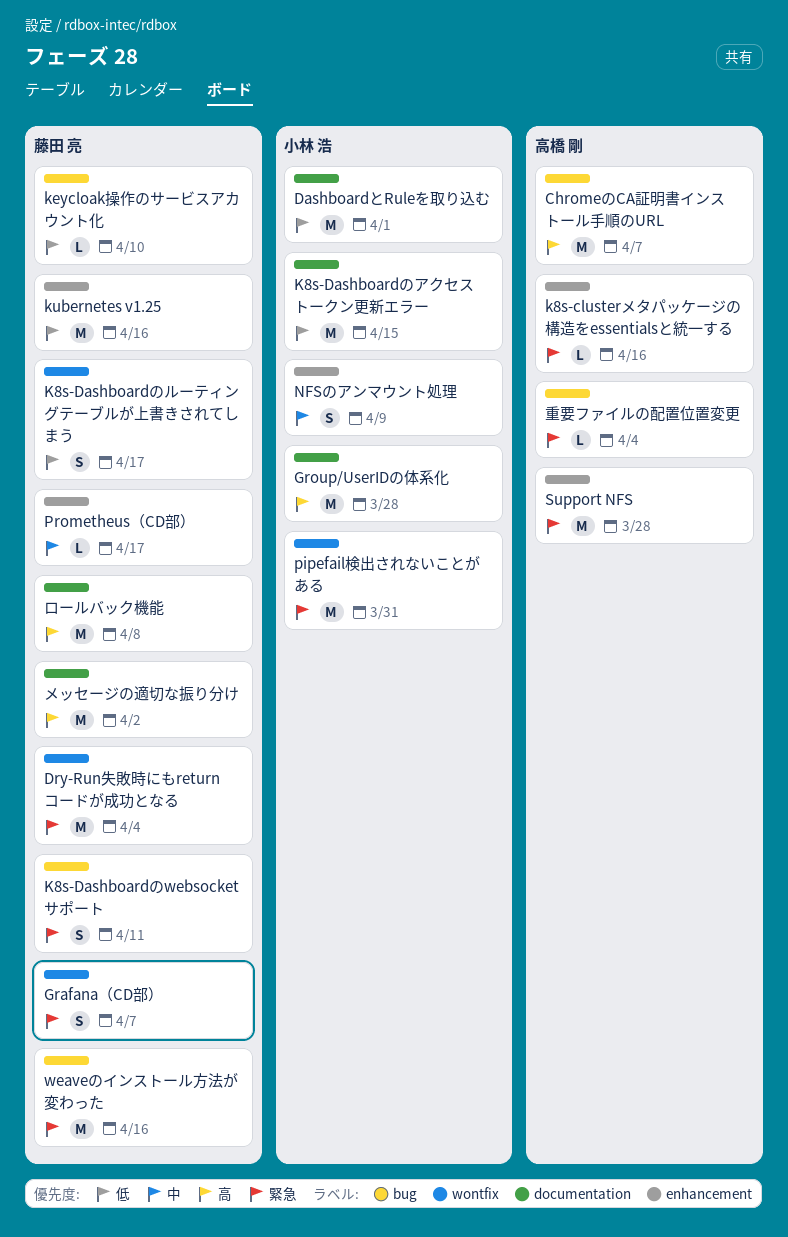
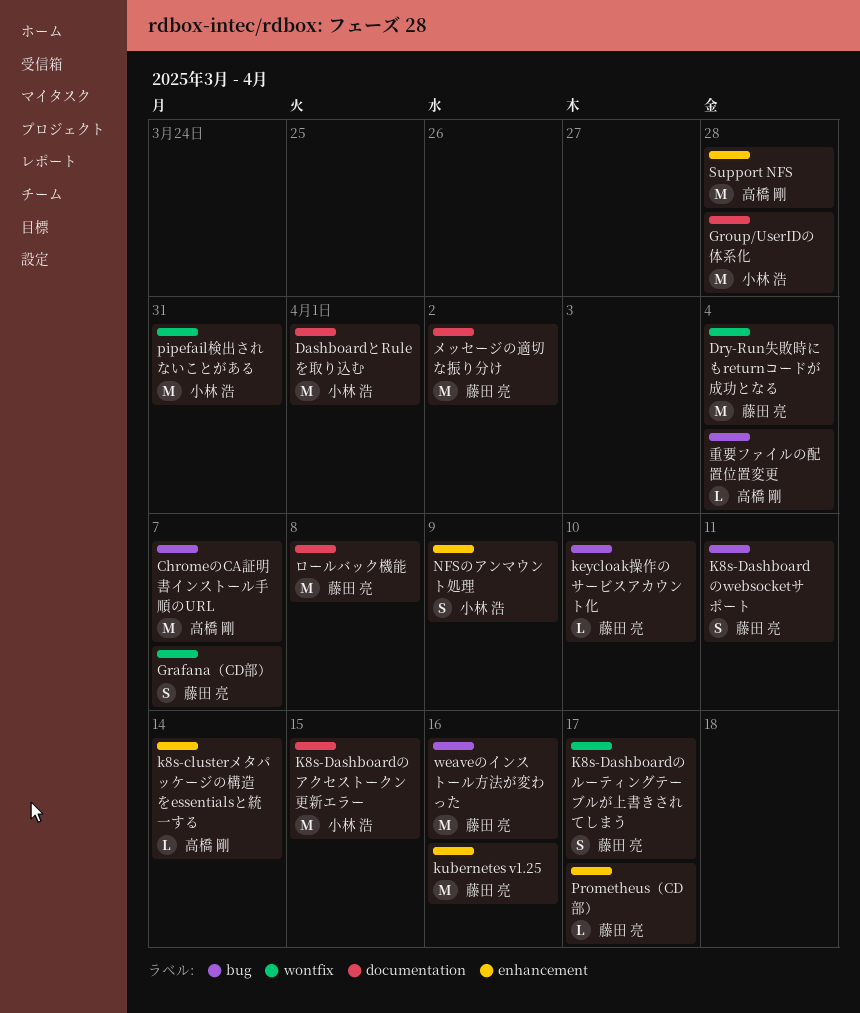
k8s-clusterメタパッケージの構造をessentialsと統一する, due: Apr 16 -> Apr 14

